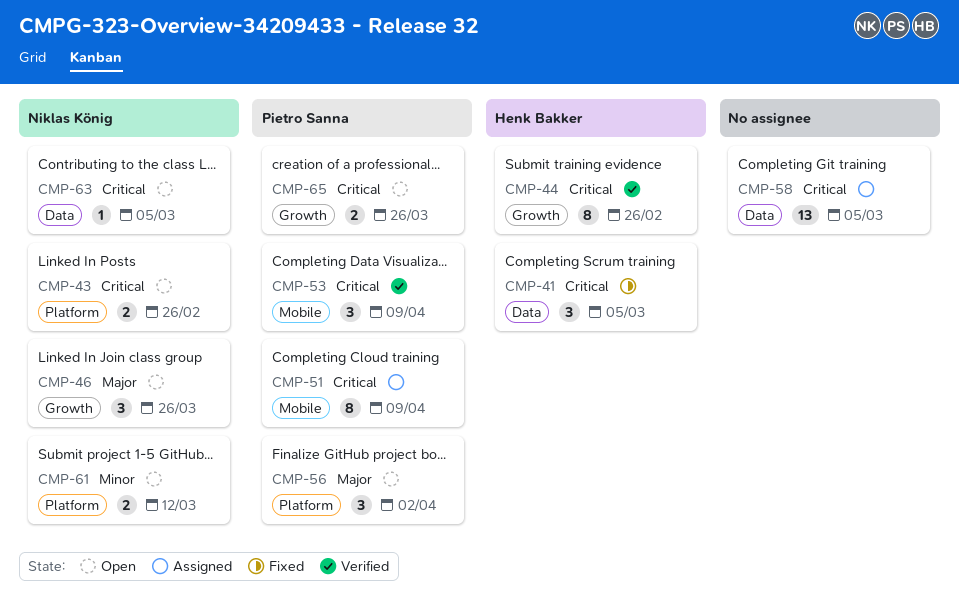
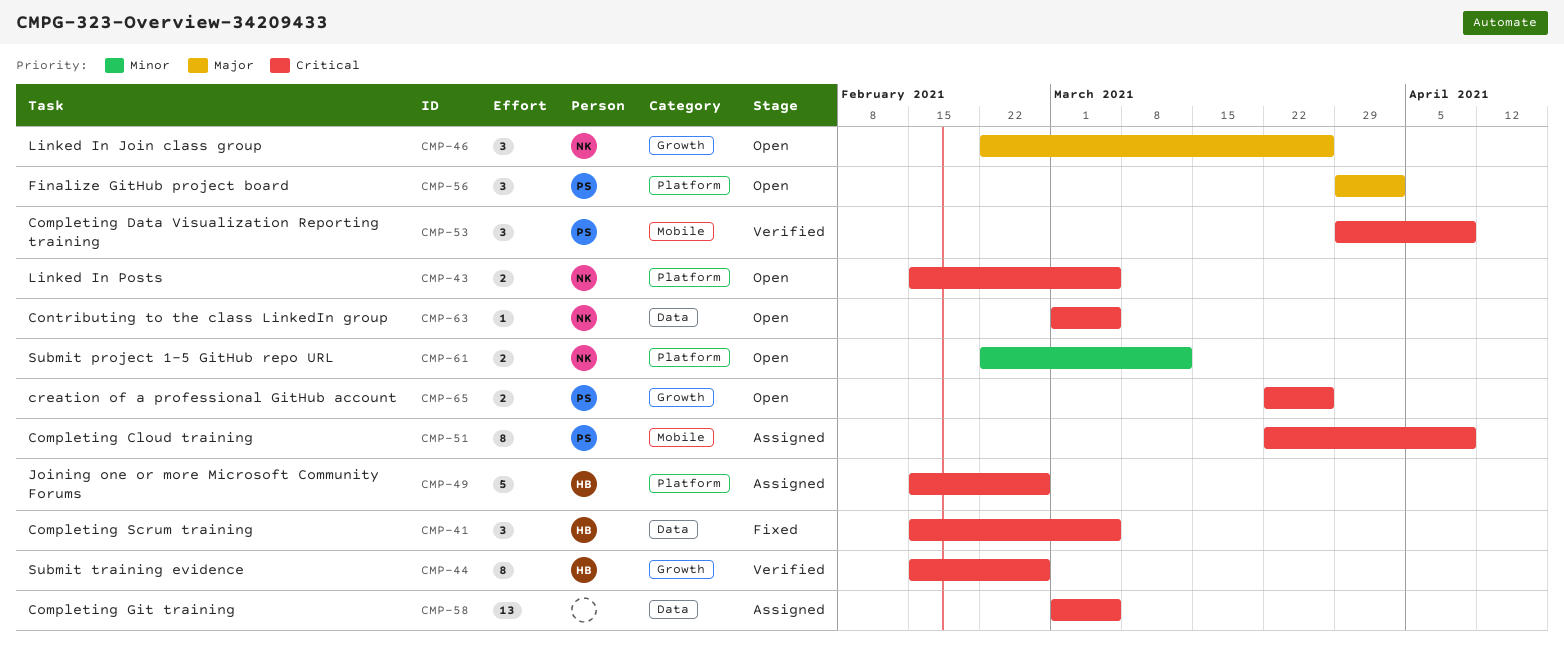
CMP-43, due: Feb 26 -> Mar 5
CMP-49: none -> present

